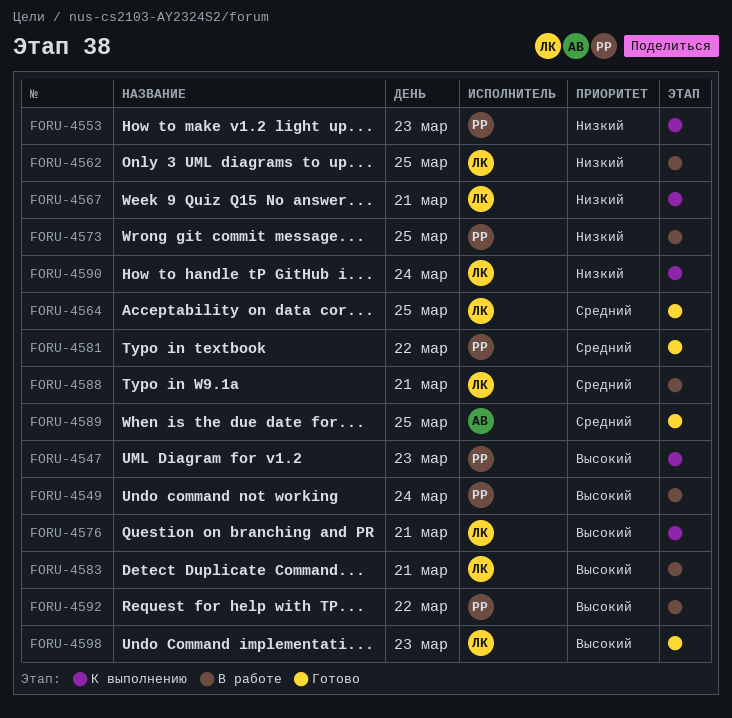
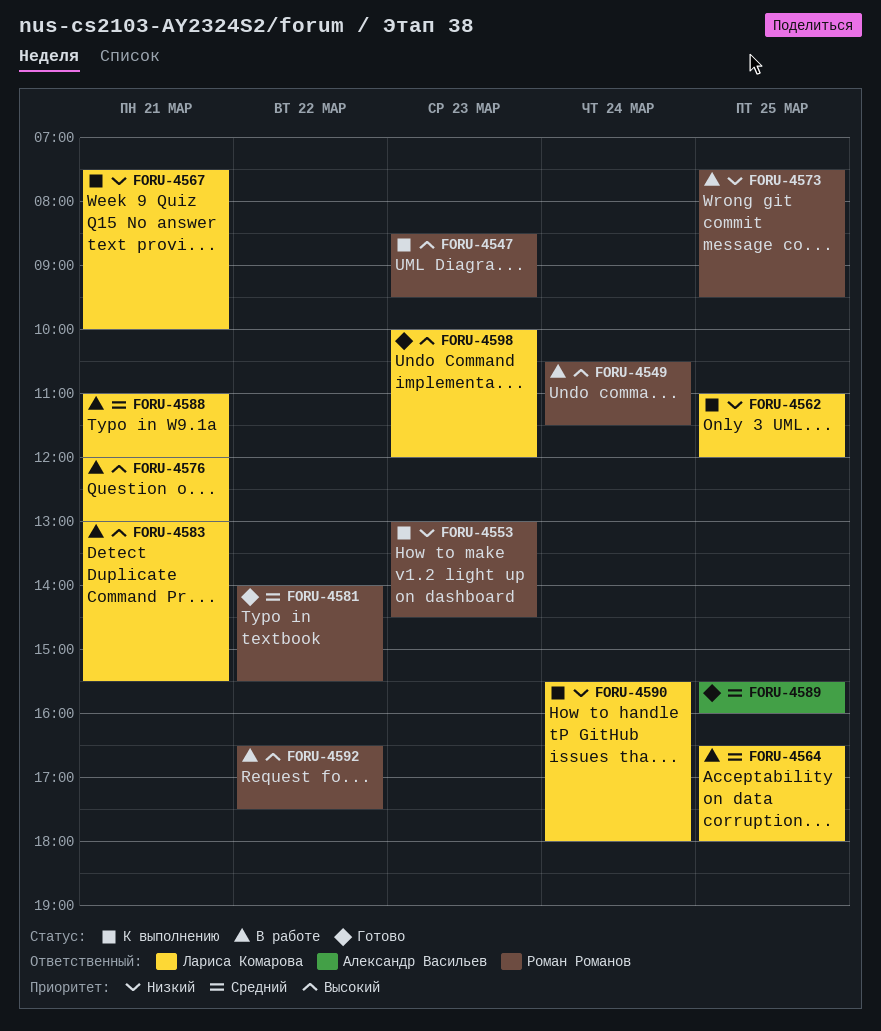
FORU-4562, status: В работе -> К выполнению
FORU-4564, status: Готово -> В работе
FORU-4576, status: К выполнению -> В работе

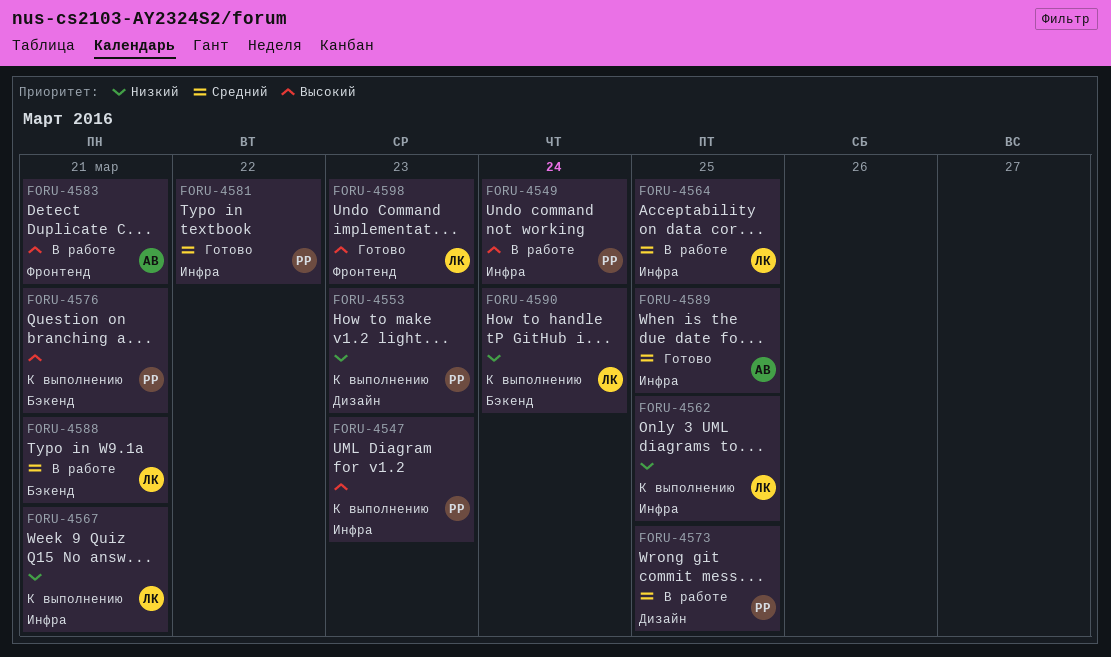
FORU-4573, priority: Низкий -> Средний
FORU-4576, status: В работе -> К выполнению
FORU-4576, owner: Лариса Комарова -> Роман Романов
FORU-4583, owner: Лариса Комарова -> Александр Васильев
FORU-4592: present -> none

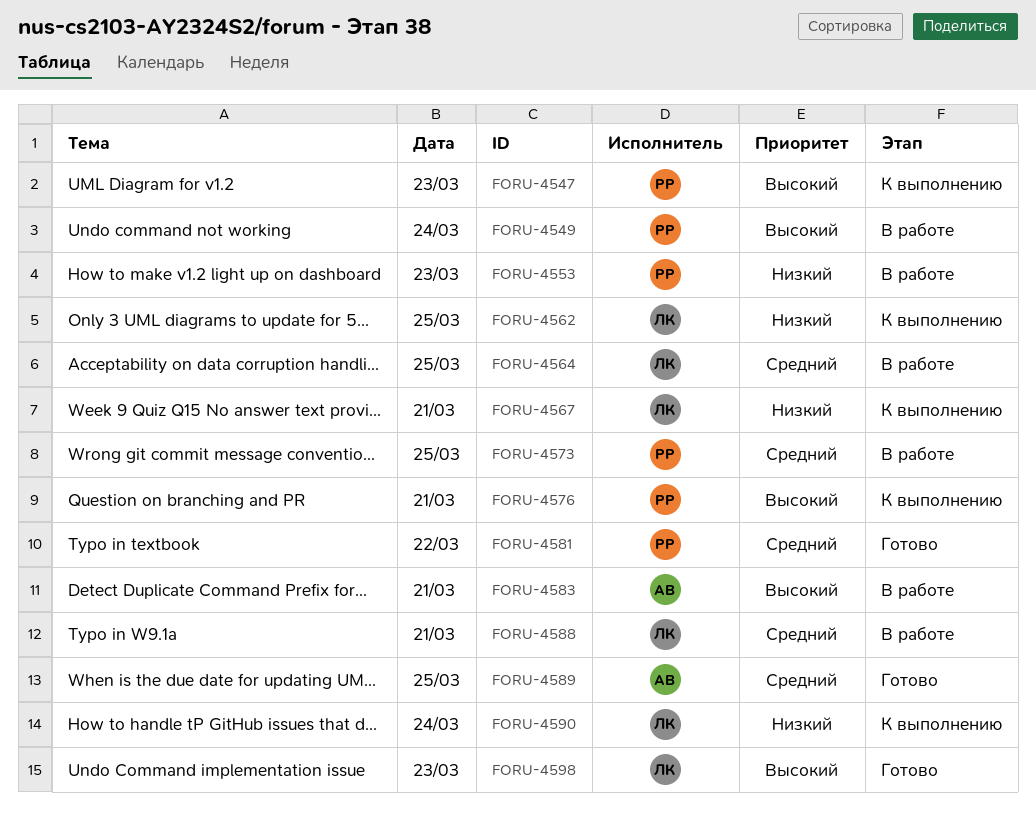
FORU-4553, status: К выполнению -> В работе

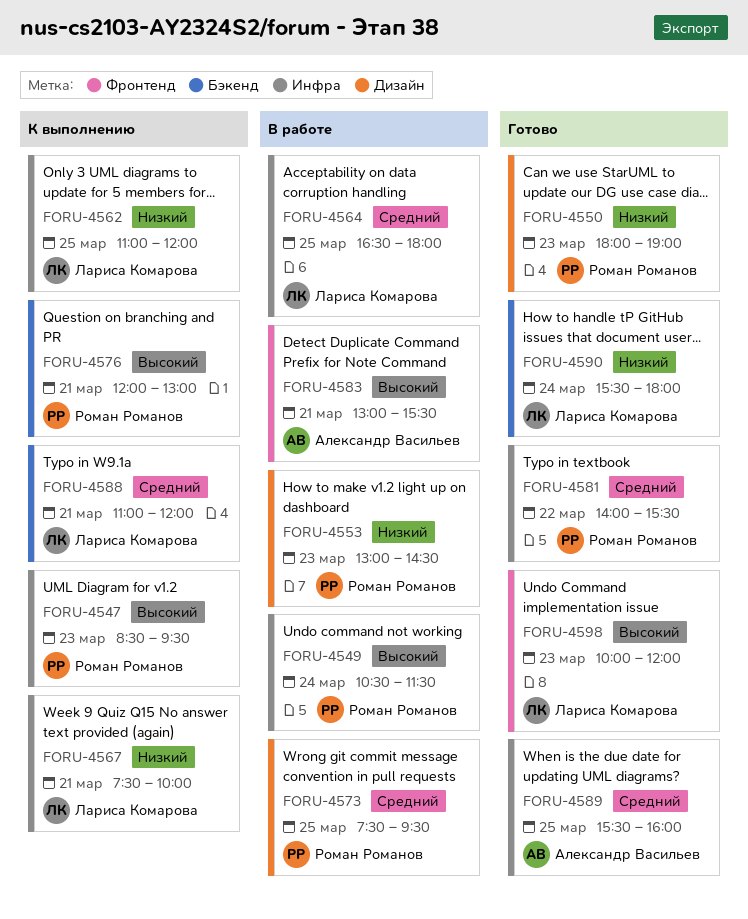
FORU-4550: none -> present
FORU-4588, status: В работе -> К выполнению
FORU-4590, status: К выполнению -> Готово

